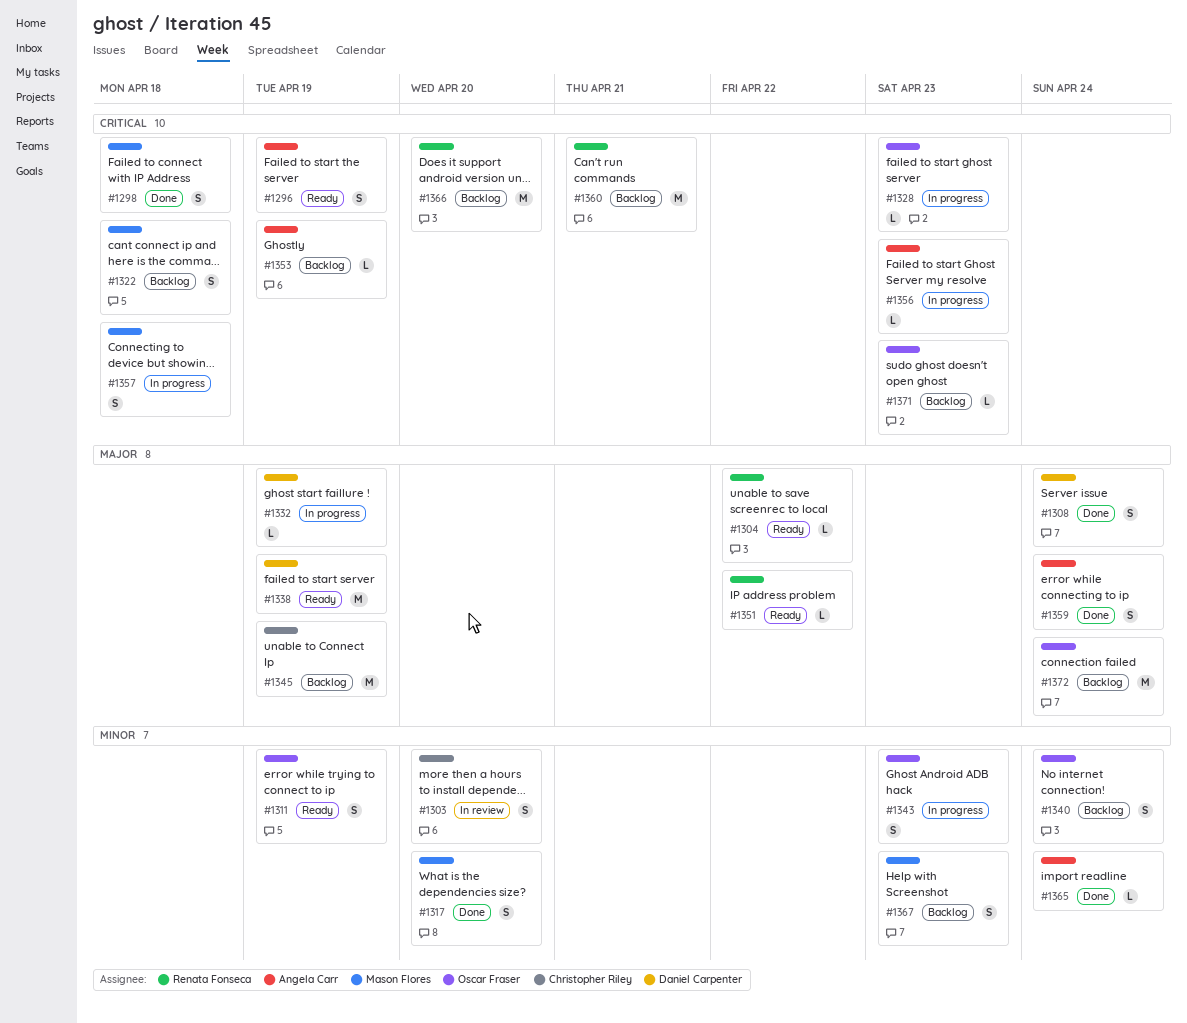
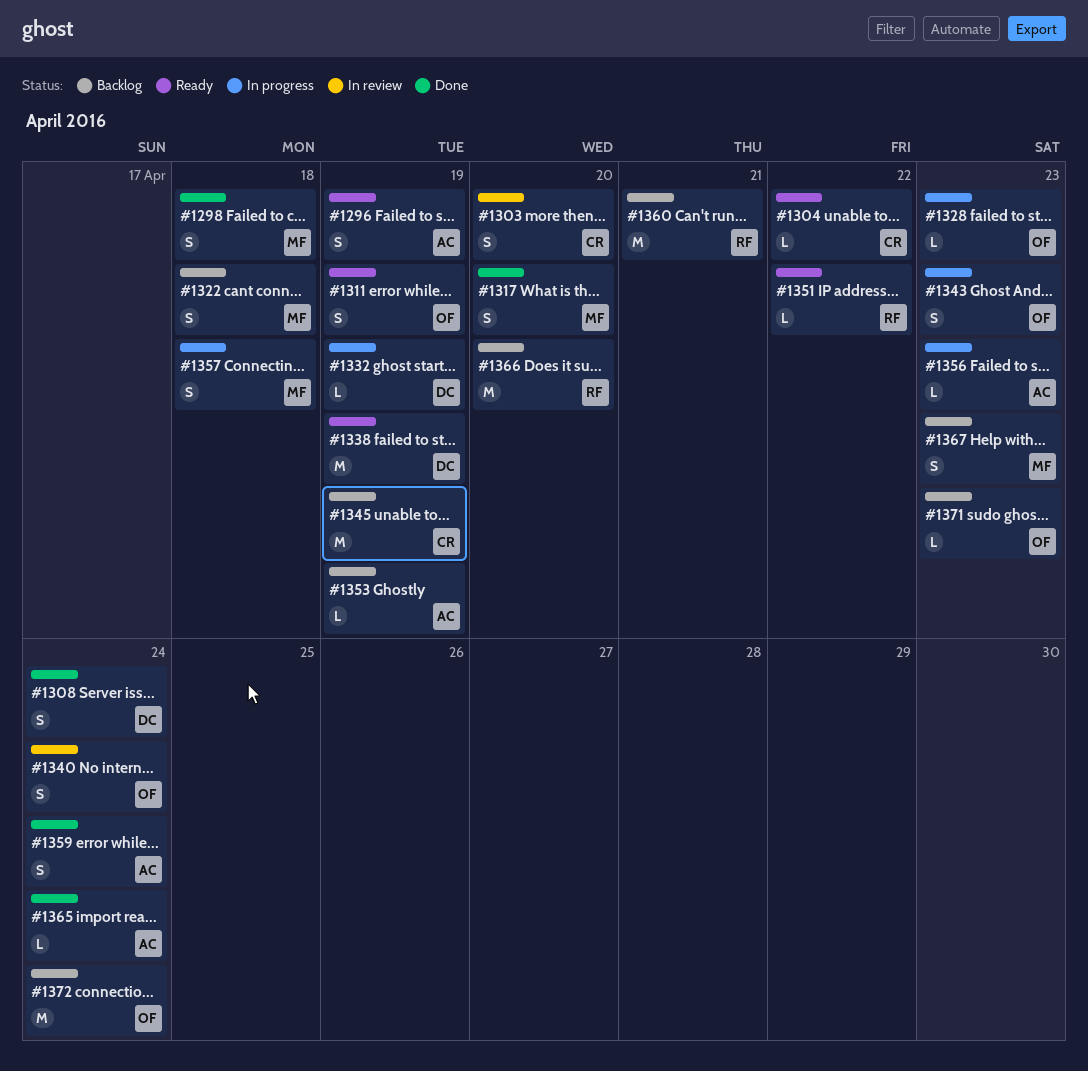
#1304, owner: Renata Fonseca -> Christopher Riley
#1340, status: Backlog -> In review

